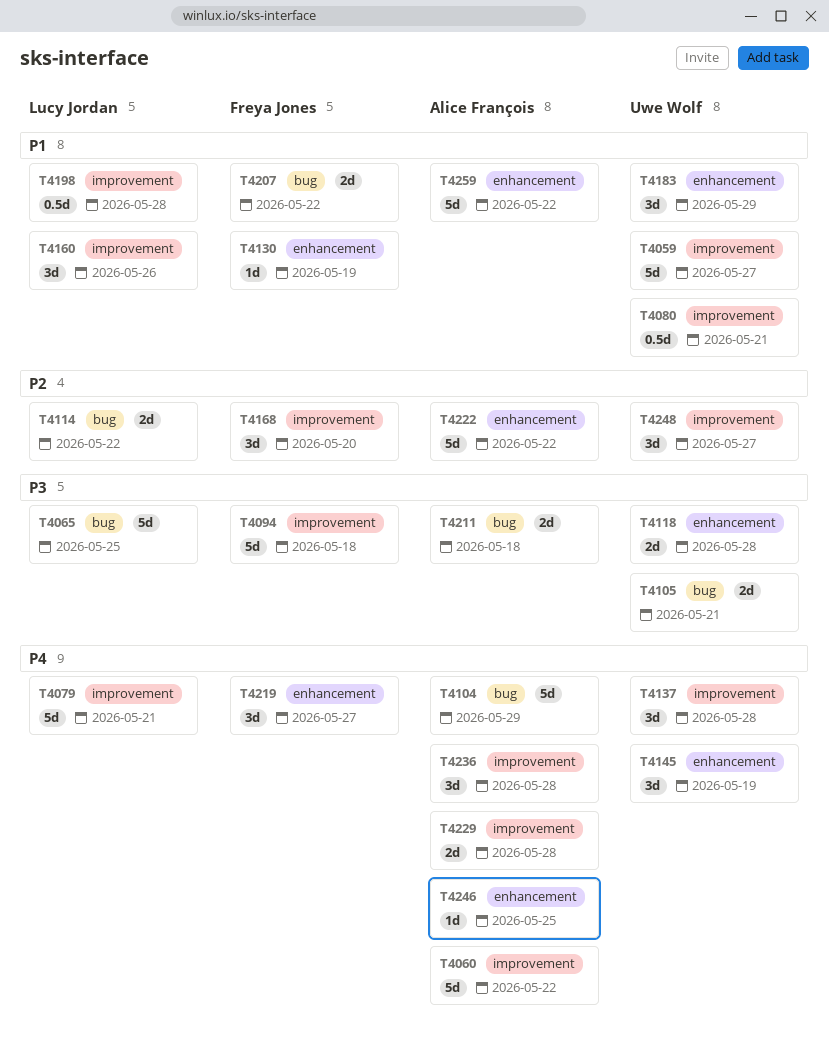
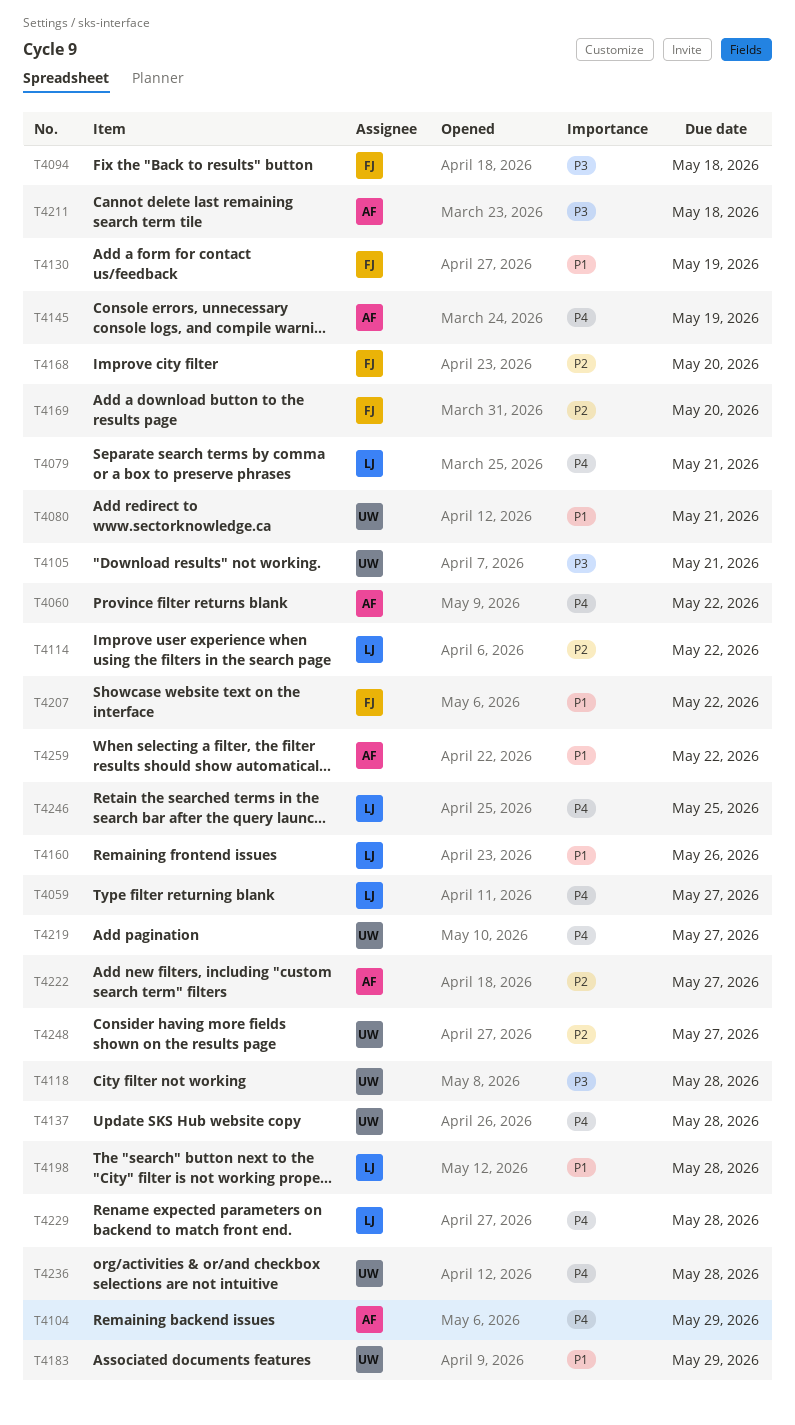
T4059, owner: Uwe Wolf -> Lucy Jordan
T4059, priority: P1 -> P4
T4065: present -> none
T4145, owner: Uwe Wolf -> Alice François
T4169: none -> present
T4219, owner: Freya Jones -> Uwe Wolf
T4222, due: May 22 -> May 27
T4229, owner: Alice François -> Lucy Jordan
T4236, owner: Alice François -> Uwe Wolf
T4246, owner: Alice François -> Lucy Jordan

